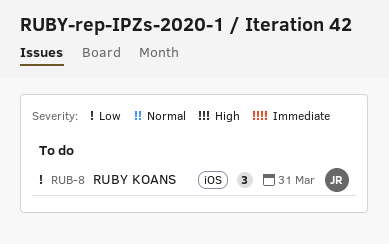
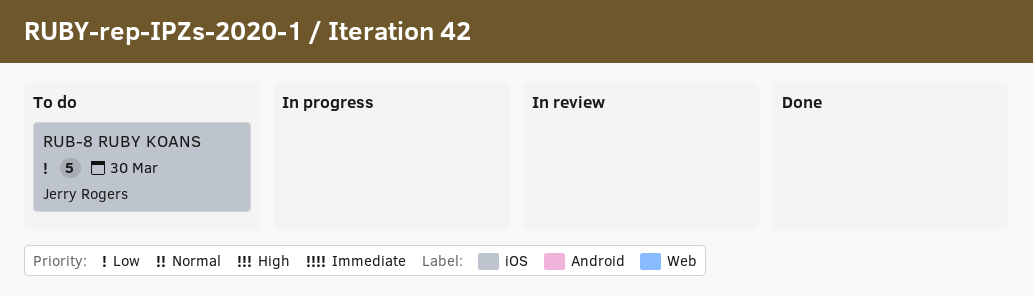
RUB-8, estimate: 3 -> 5
RUB-8, due: Mar 31 -> Mar 30

